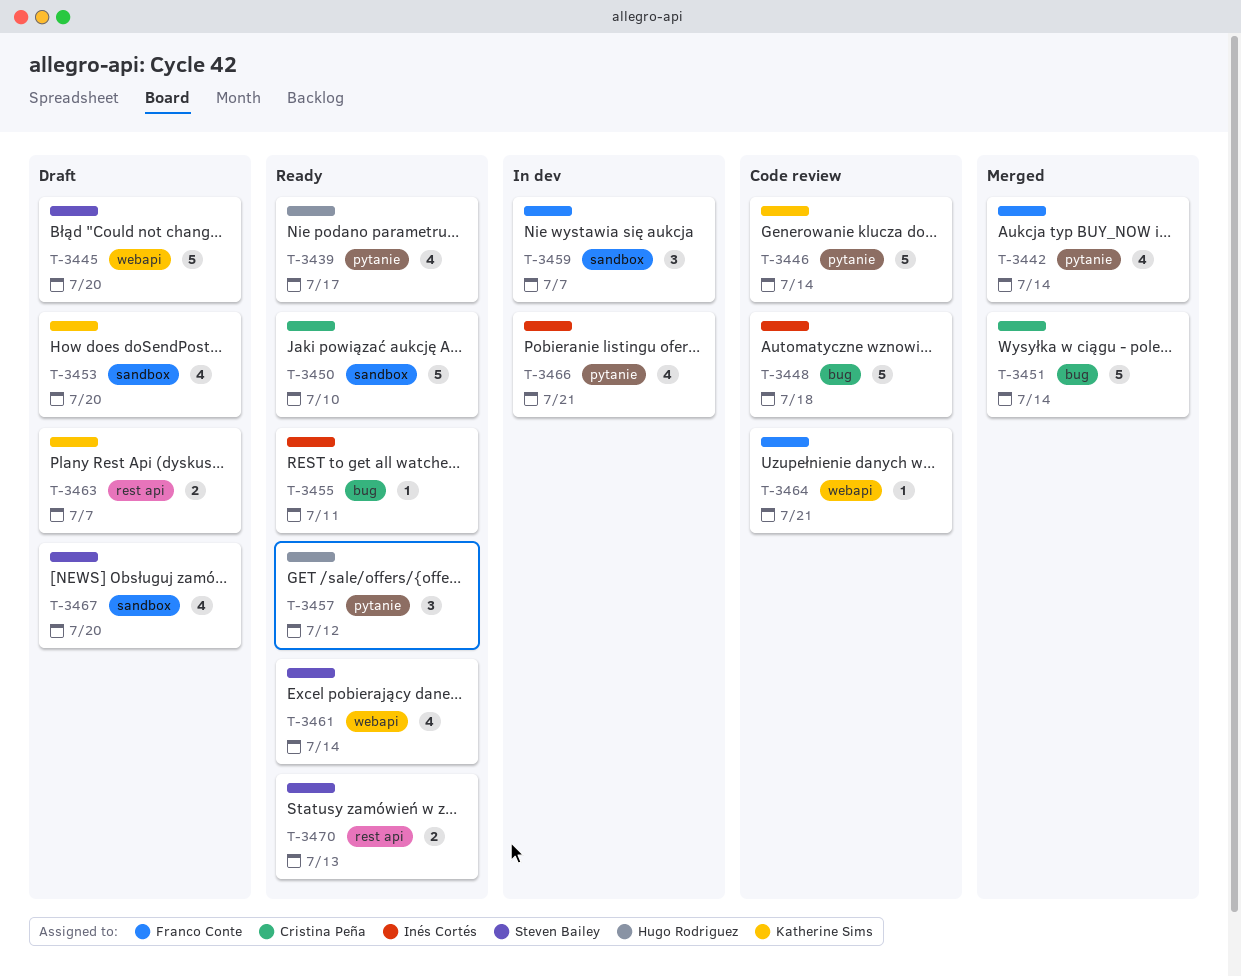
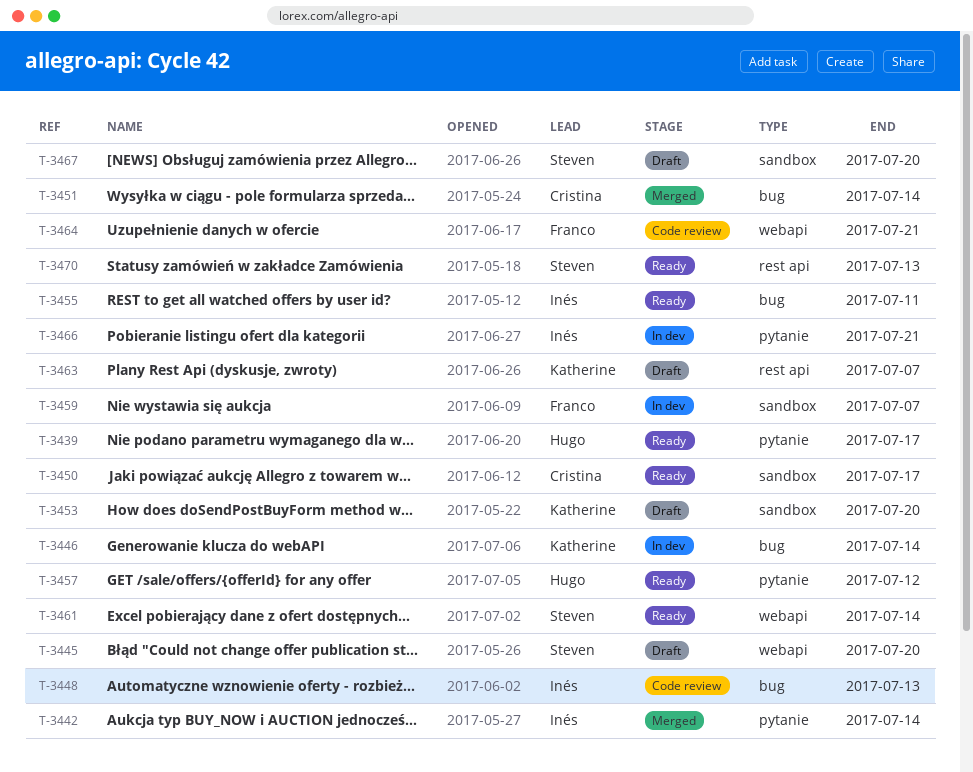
T-3442, owner: Franco Conte -> Inés Cortés
T-3446, status: Code review -> In dev
T-3446, label: pytanie -> bug
T-3448, due: Jul 18 -> Jul 13
T-3450, due: Jul 10 -> Jul 17

